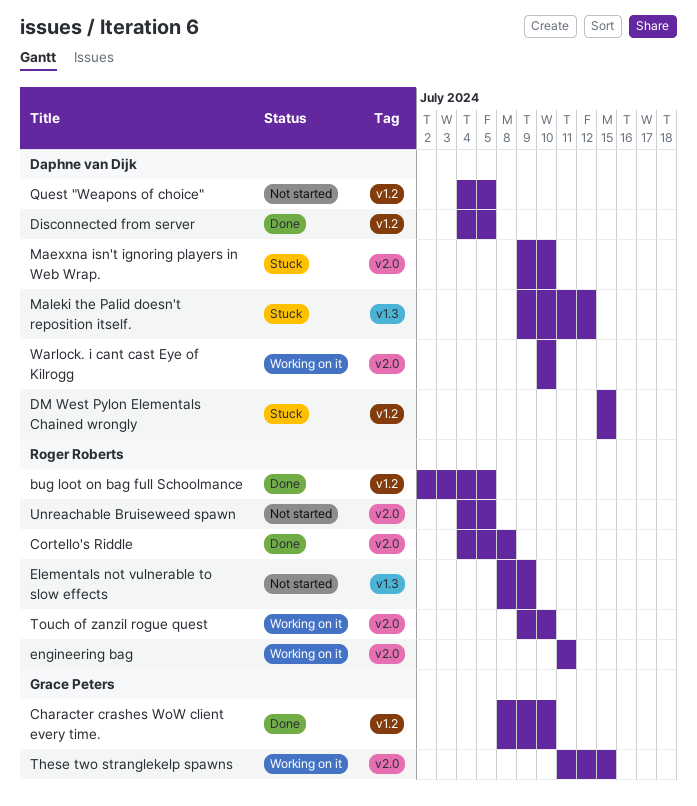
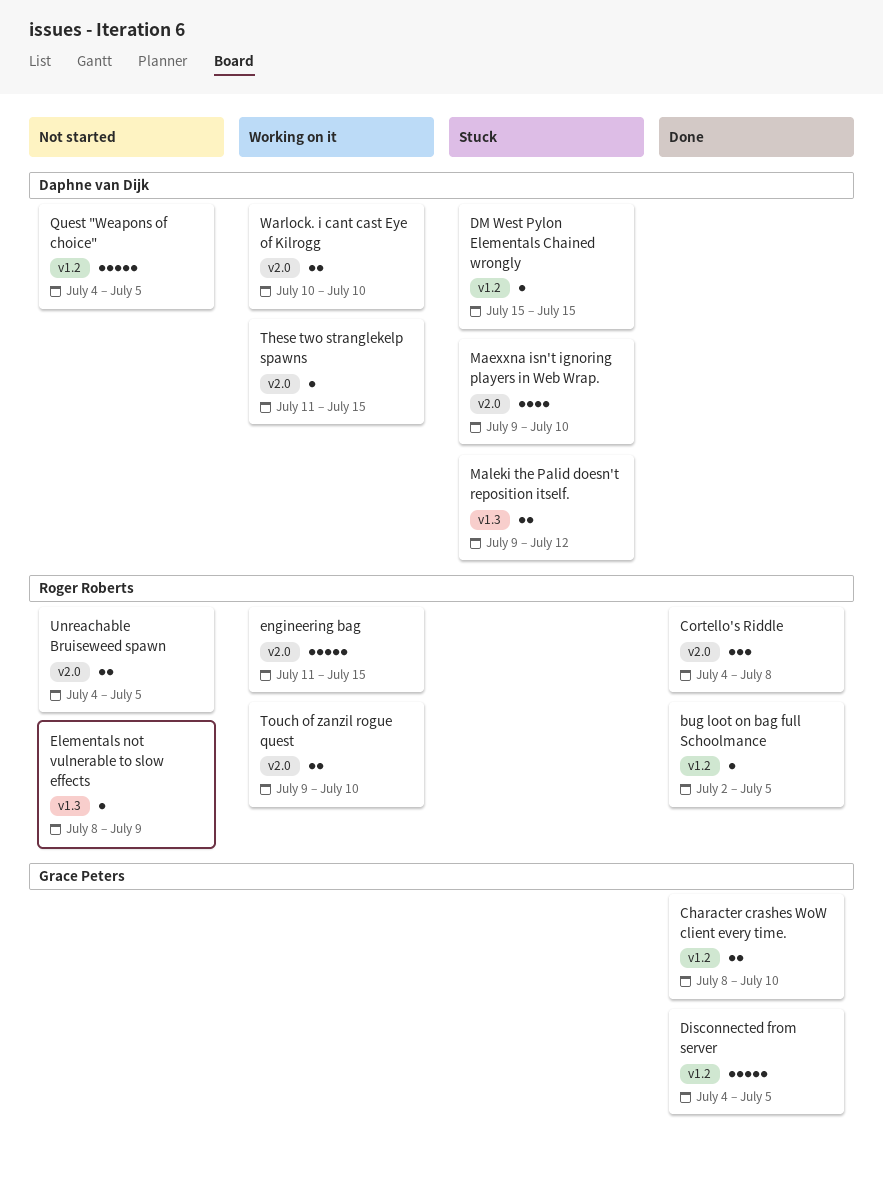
Disconnected from server, owner: Daphne van Dijk -> Grace Peters
engineering bag, due: Jul 11 -> Jul 15
These two stranglekelp spawns, owner: Grace Peters -> Daphne van Dijk

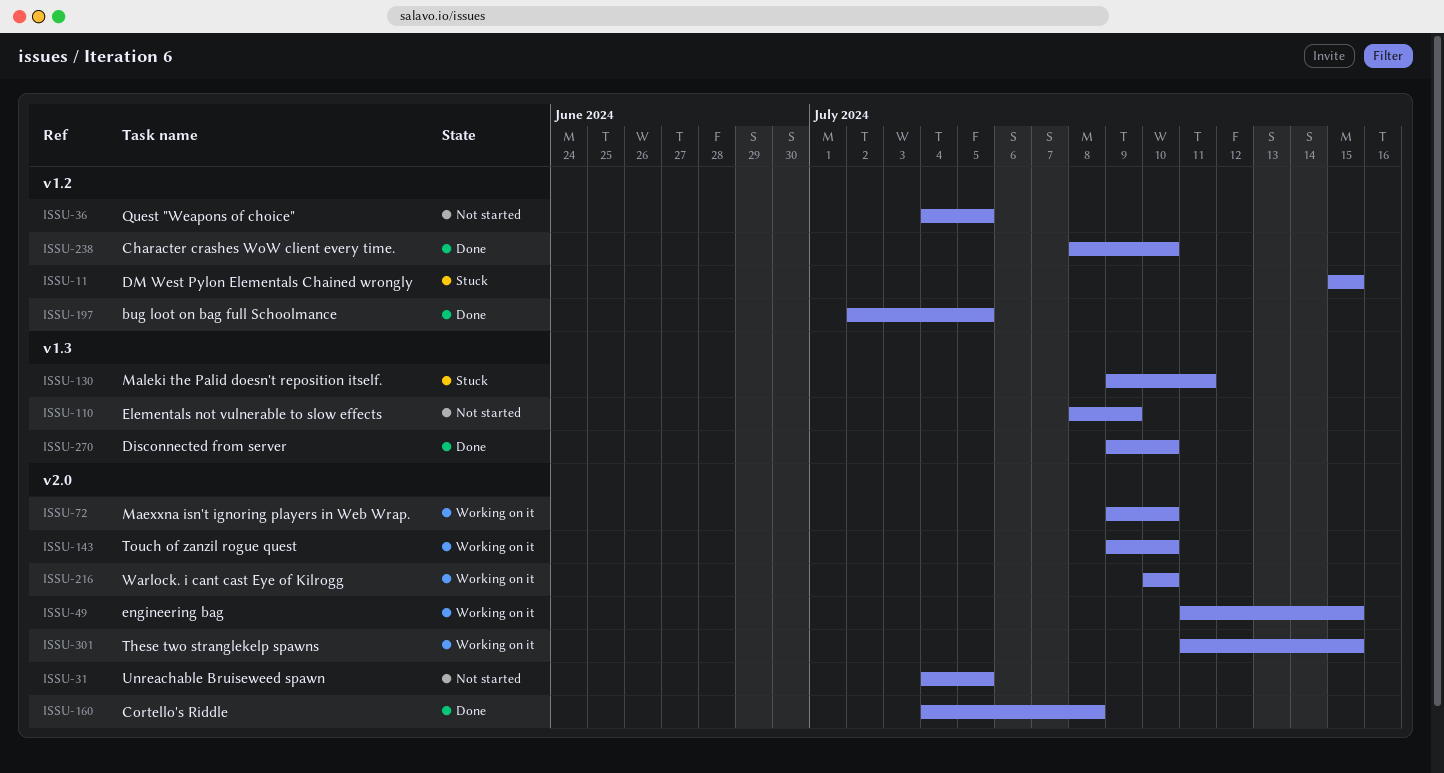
Disconnected from server, label: v1.2 -> v1.3
Disconnected from server, start: Jul 4 -> Jul 9
Disconnected from server, due: Jul 5 -> Jul 10
Maexxna isn't ignoring players in Web Wrap., status: Stuck -> Working on it
Maleki the Palid doesn't reposition itself., due: Jul 12 -> Jul 11

